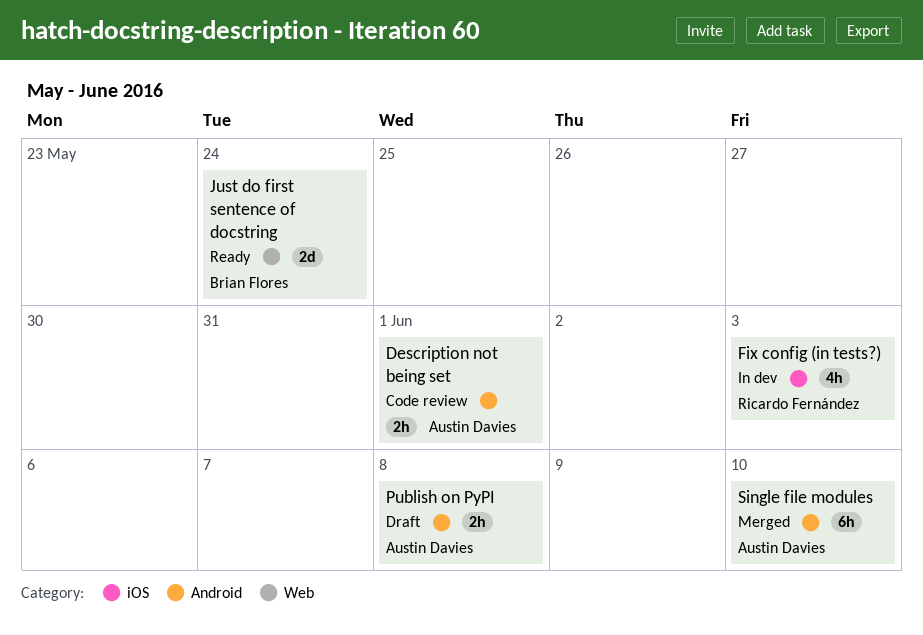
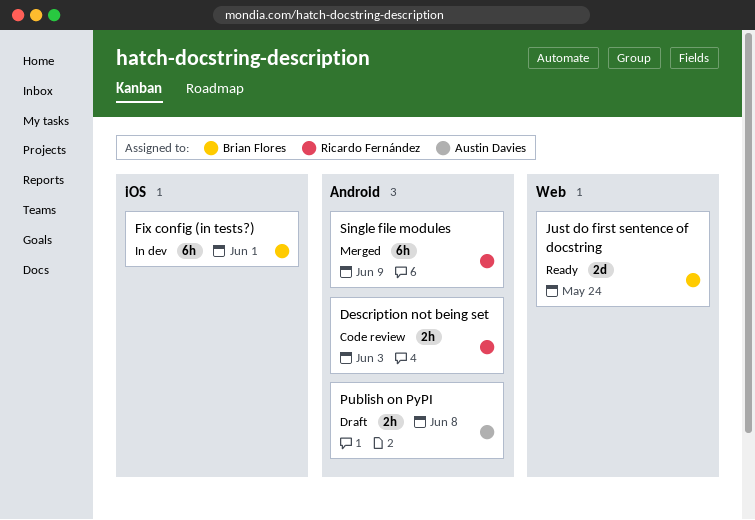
Description not being set, owner: Austin Davies -> Ricardo Fernández
Description not being set, due: Jun 1 -> Jun 3
Fix config (in tests?), owner: Ricardo Fernández -> Brian Flores
Fix config (in tests?), estimate: 4h -> 6h
Fix config (in tests?), due: Jun 3 -> Jun 1
Single file modules, owner: Austin Davies -> Ricardo Fernández
Single file modules, due: Jun 10 -> Jun 9

